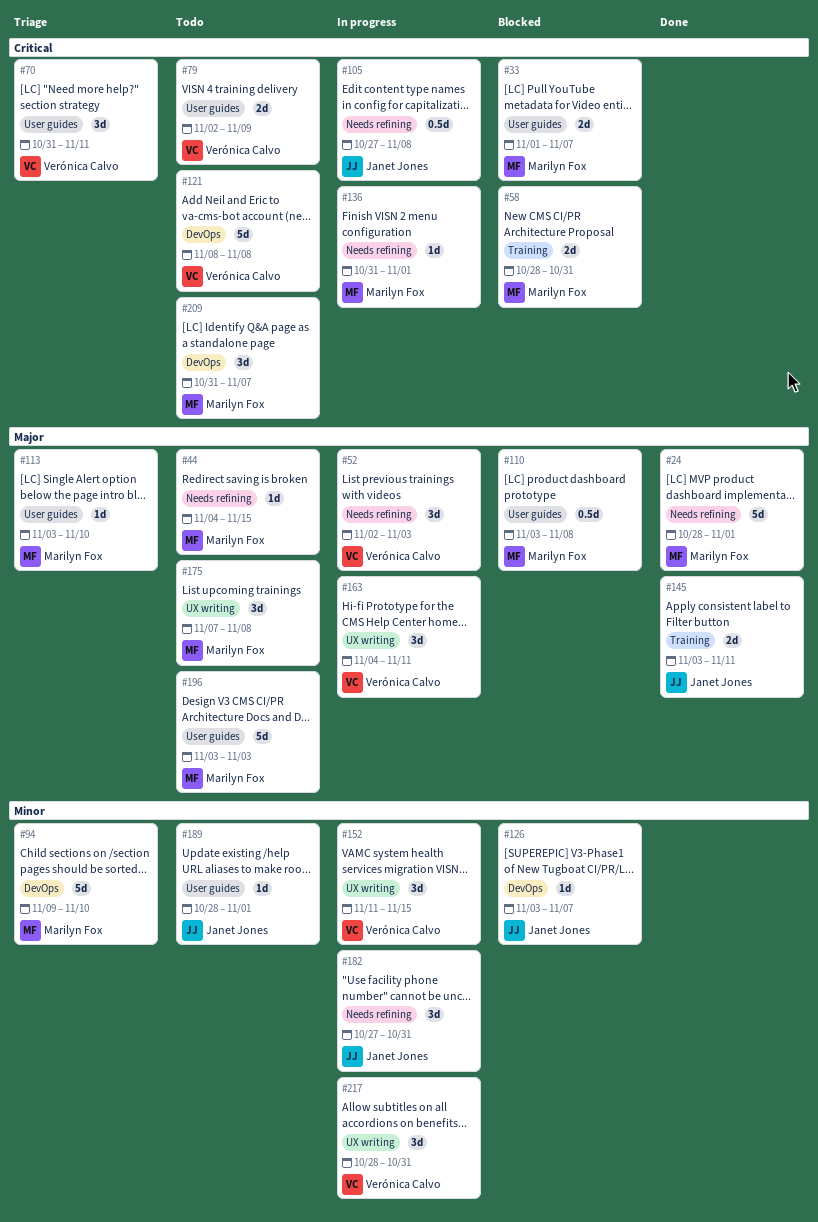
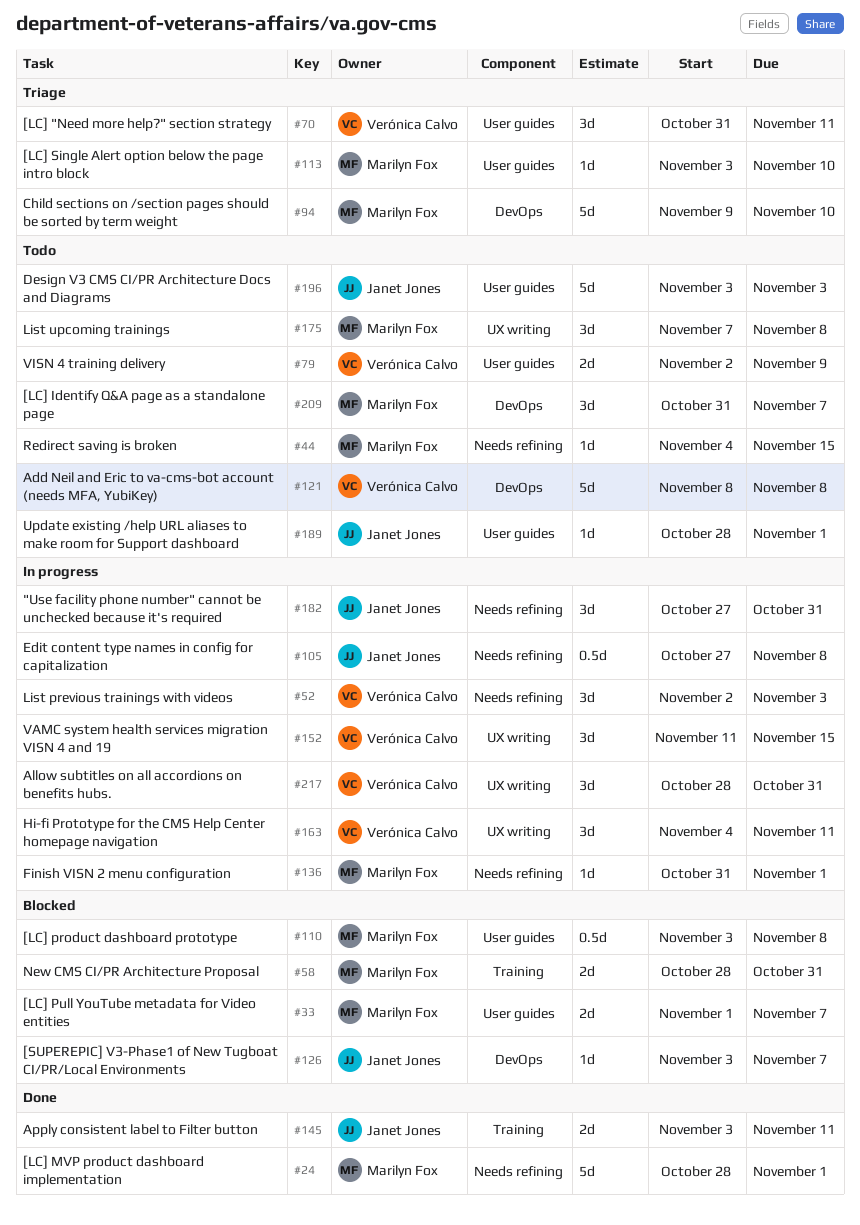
#196, owner: Marilyn Fox -> Janet Jones

